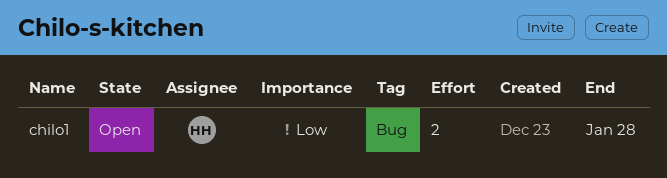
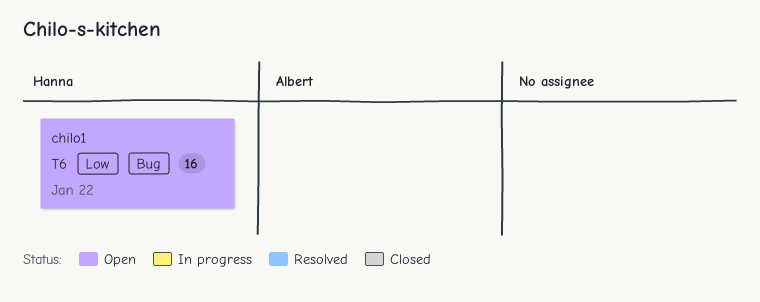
chilo1, estimate: 2 -> 16
chilo1, due: Jan 28 -> Jan 22

